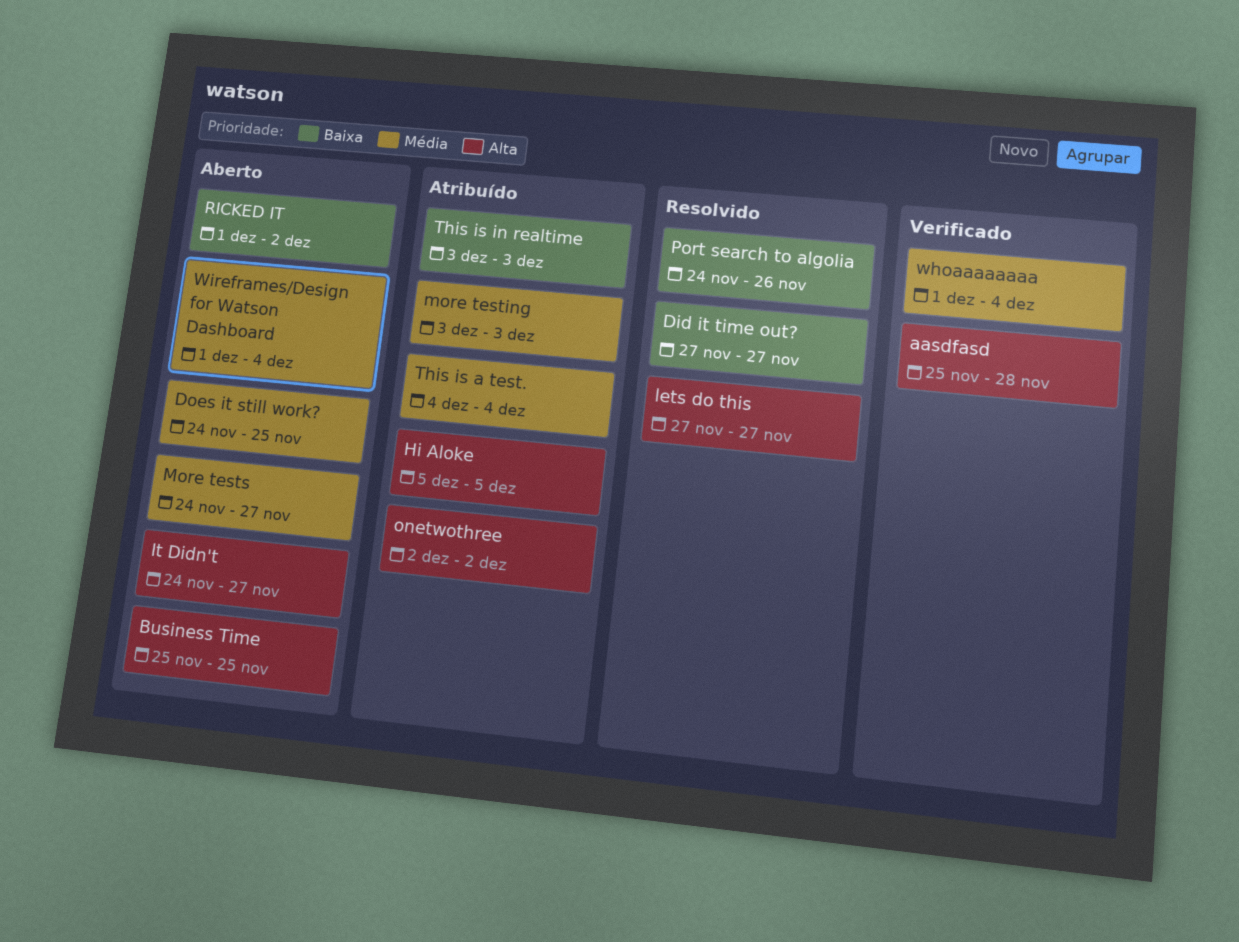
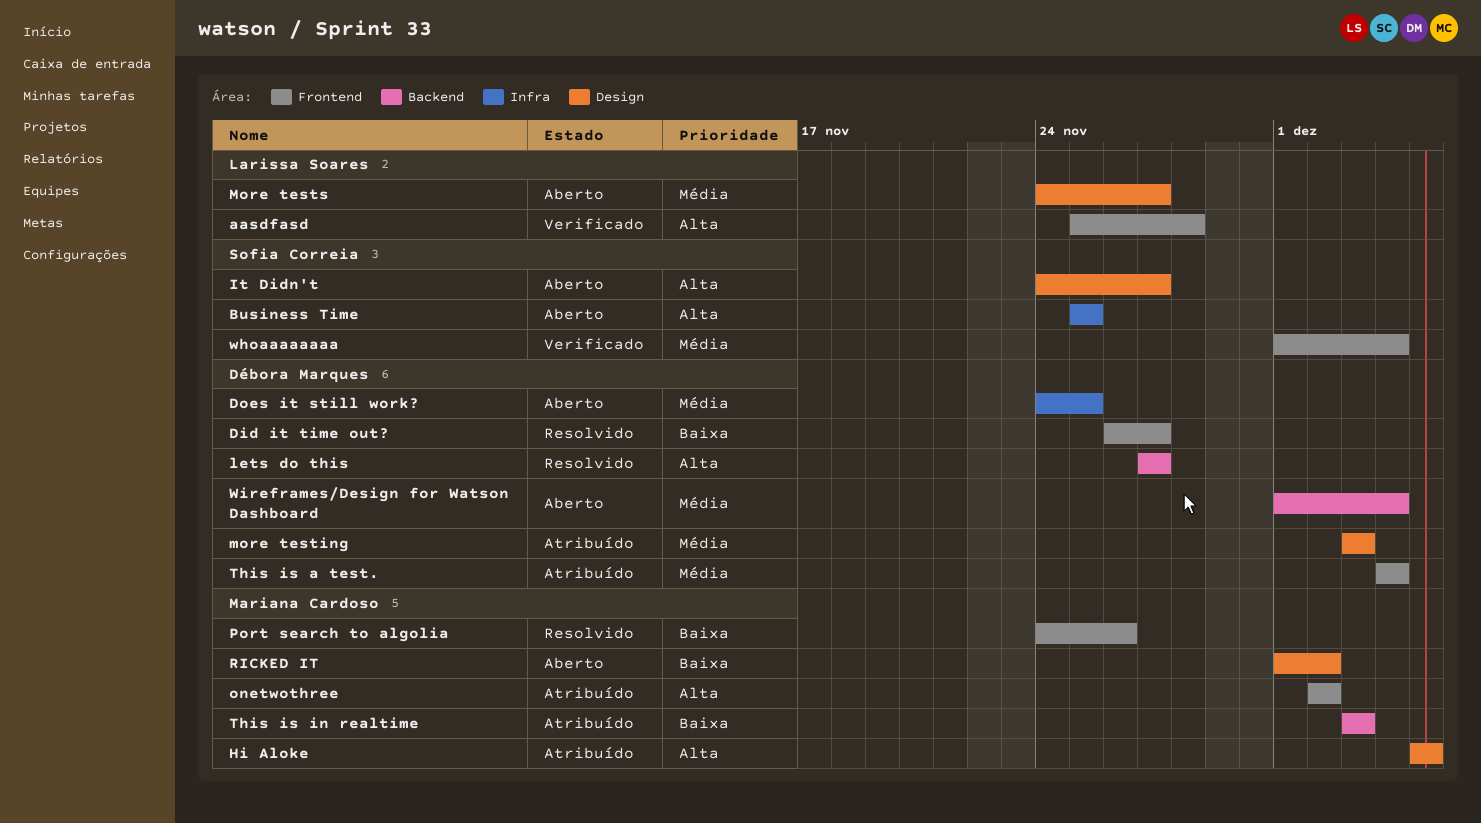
Did it time out?, start: Nov 27 -> Nov 26

